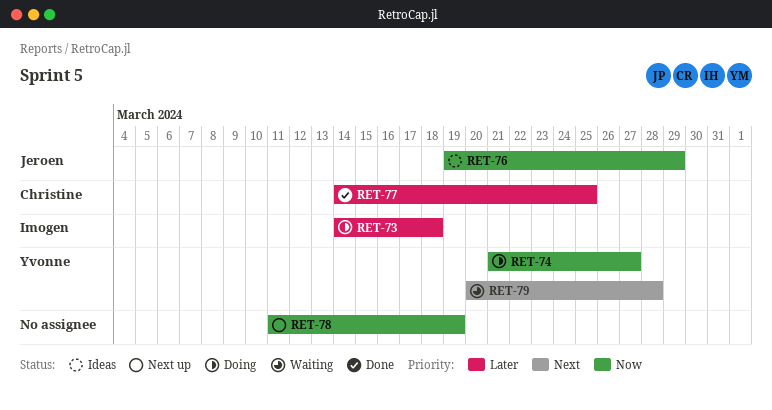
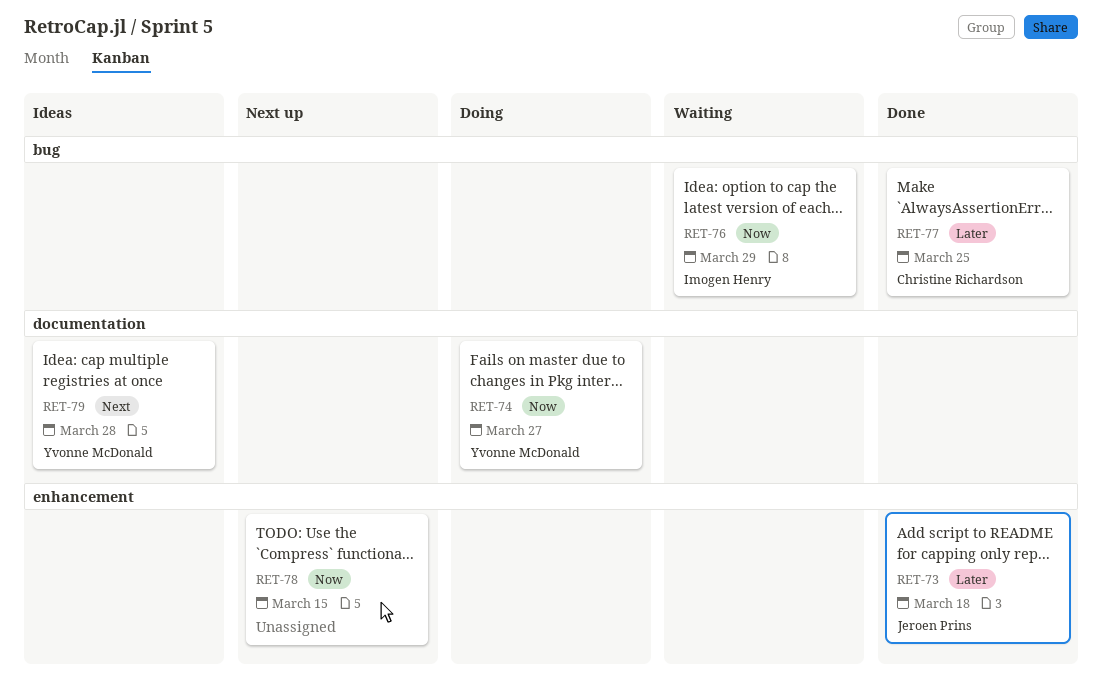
RET-73, status: Doing -> Done
RET-73, owner: Imogen Henry -> Jeroen Prins
RET-76, status: Ideas -> Waiting
RET-76, owner: Jeroen Prins -> Imogen Henry
RET-78, due: Mar 19 -> Mar 15
RET-79, status: Waiting -> Ideas

